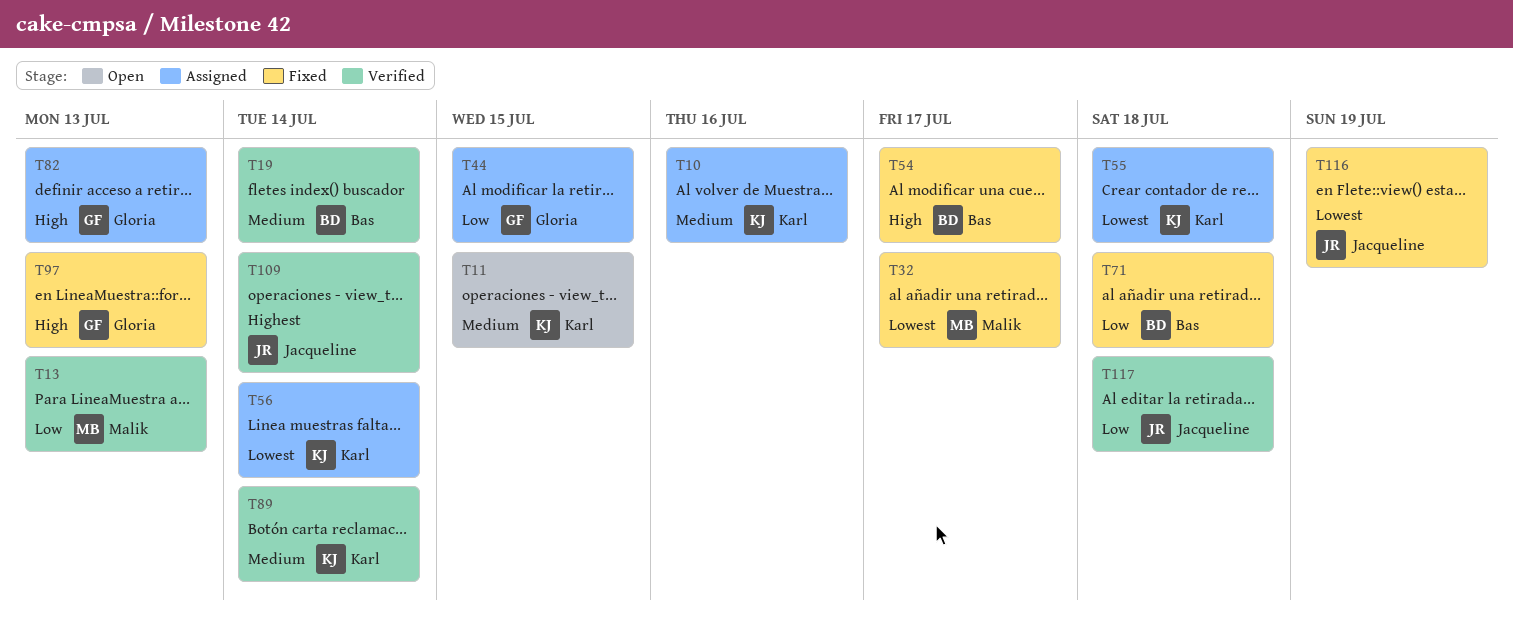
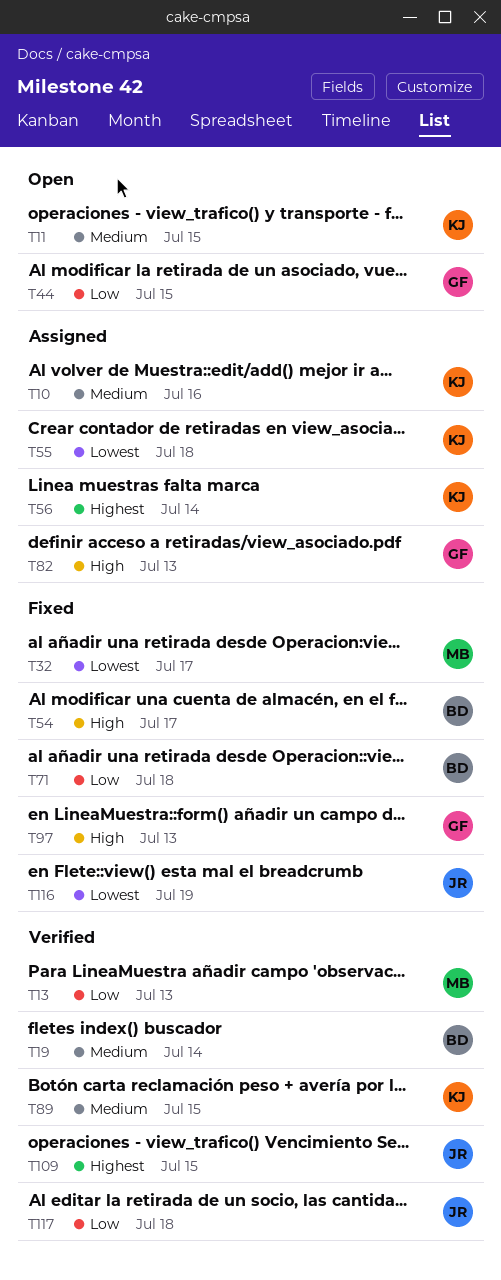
T44, status: Assigned -> Open
T56, priority: Lowest -> Highest
T89, due: Jul 14 -> Jul 15
T109, due: Jul 14 -> Jul 15

